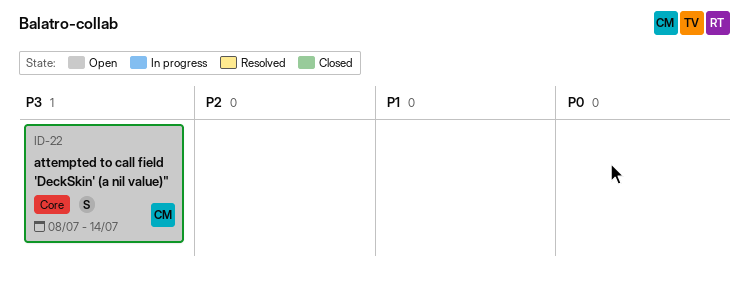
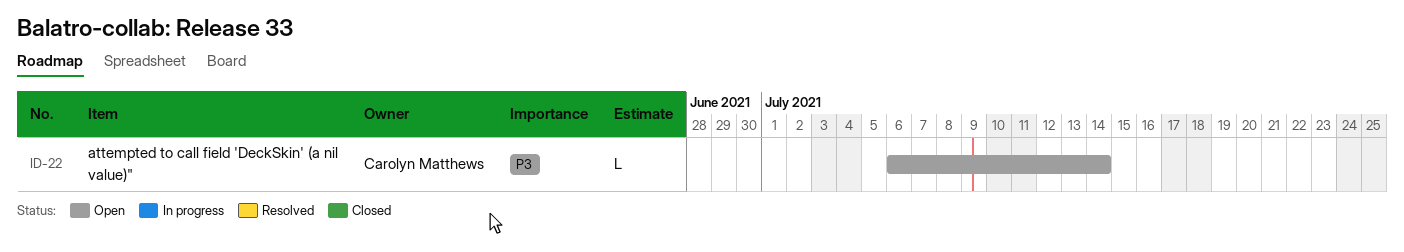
ID-22, estimate: S -> L
ID-22, start: Jul 8 -> Jul 6

